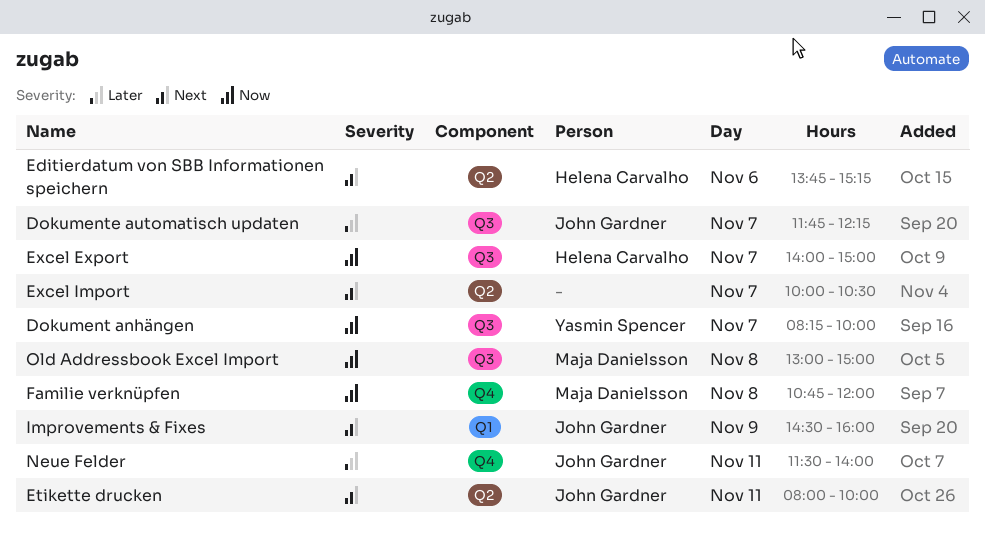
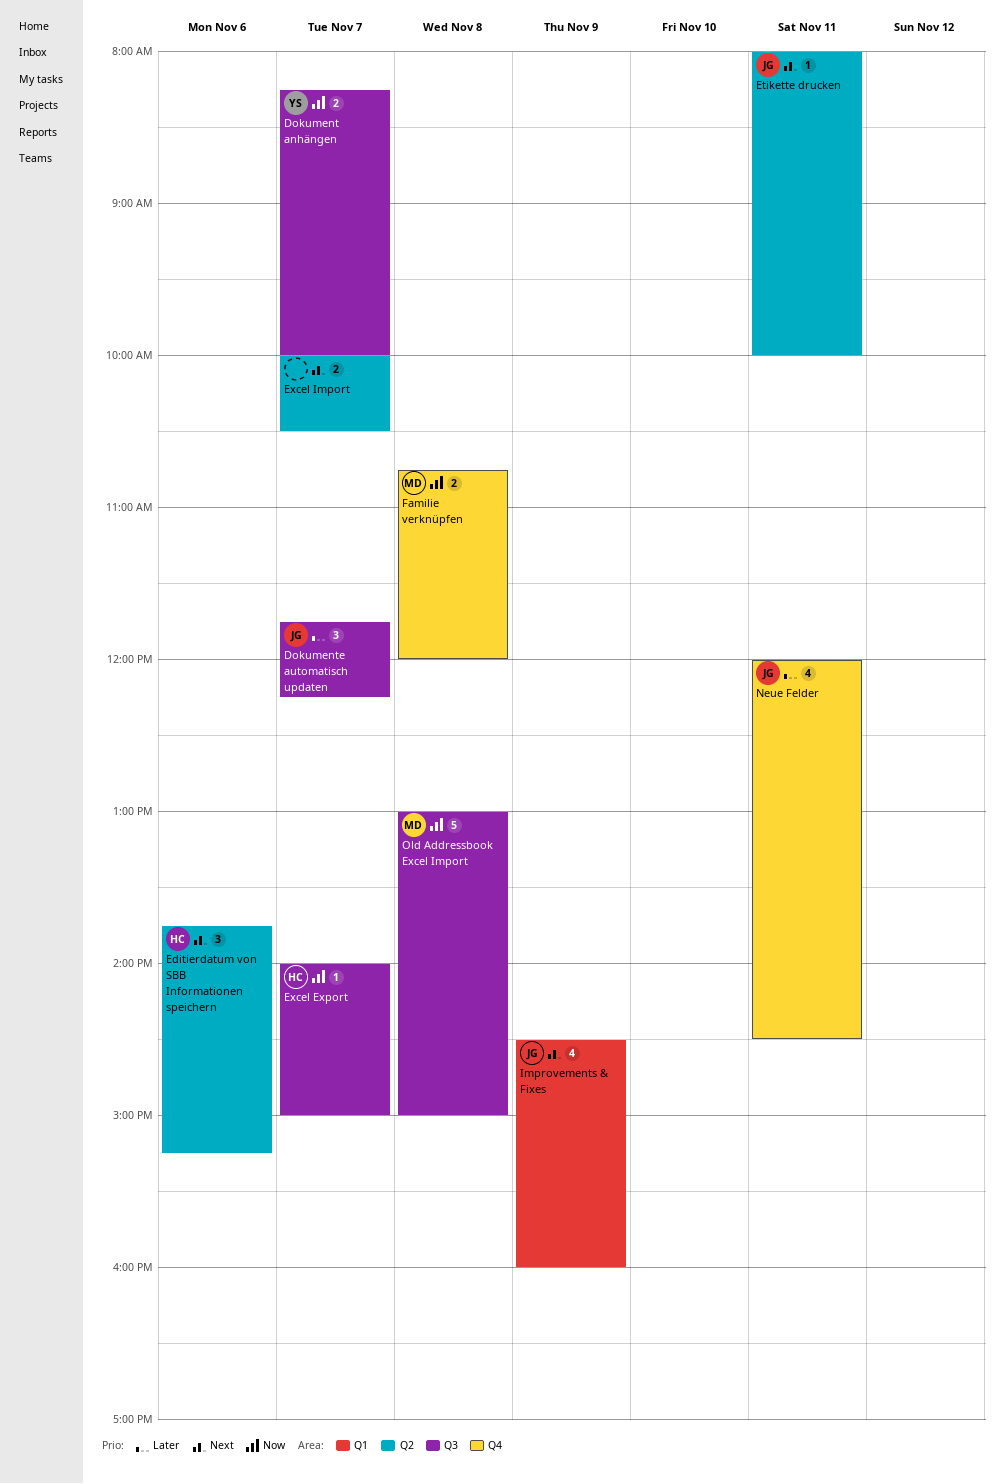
Neue Felder, begins: 11:30 -> 12:00
Neue Felder, ends: 14:00 -> 14:30

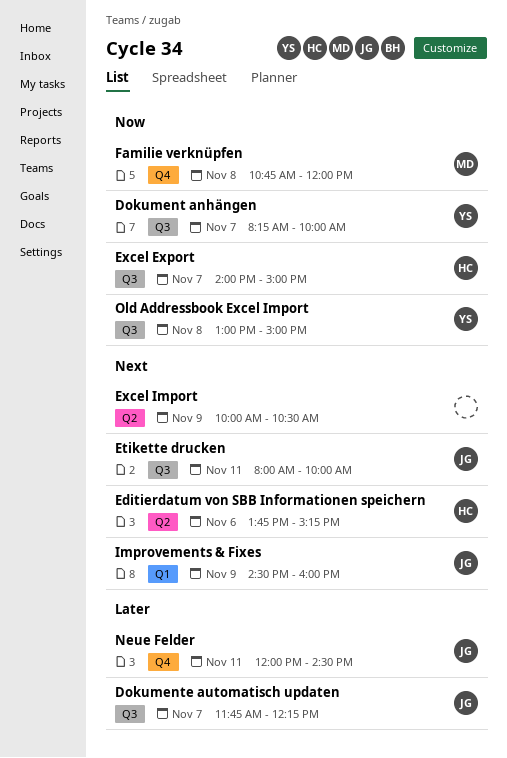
Etikette drucken, label: Q2 -> Q3
Excel Import, day: Nov 7 -> Nov 9
Old Addressbook Excel Import, owner: MD -> YS

